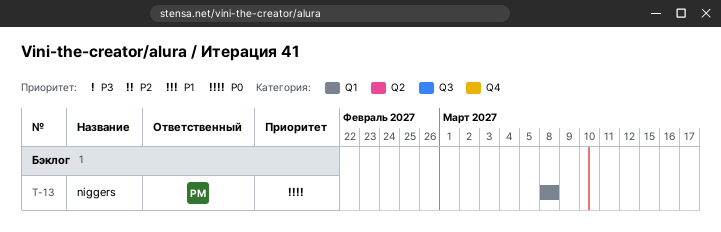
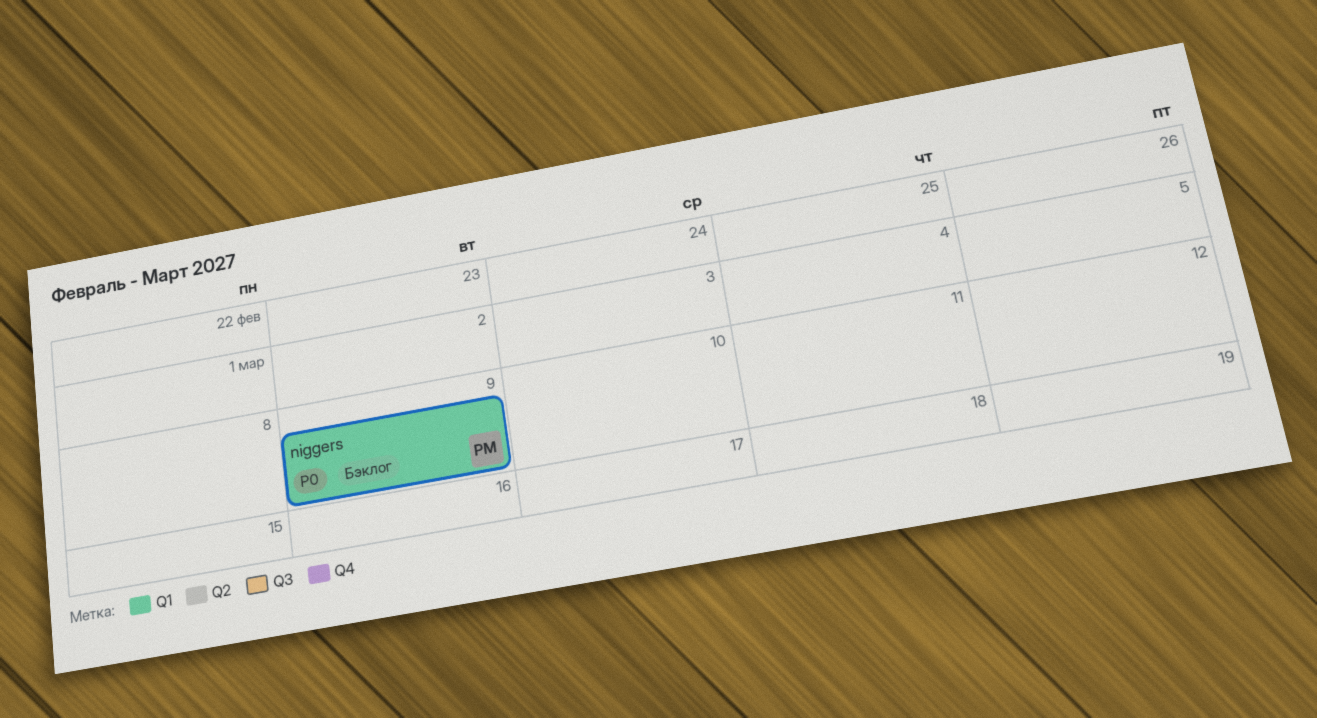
niggers, due: Mar 8 -> Mar 9

